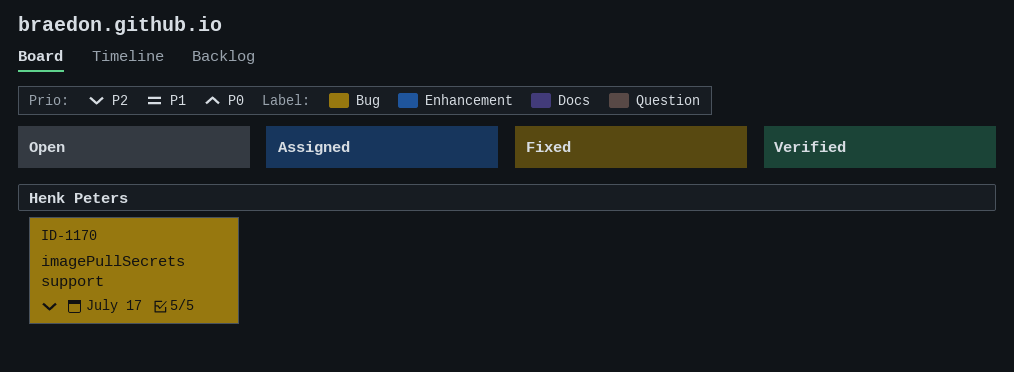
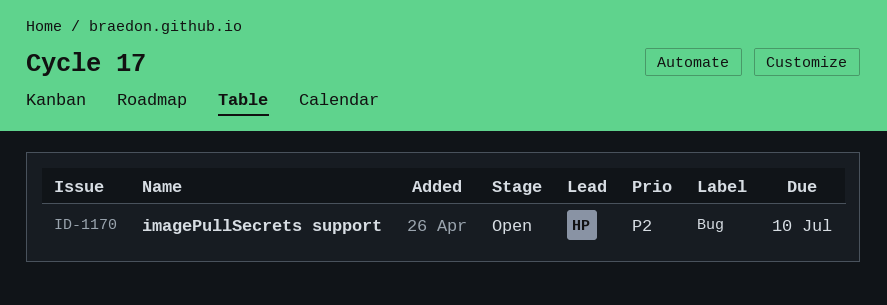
ID-1170, due: Jul 17 -> Jul 10

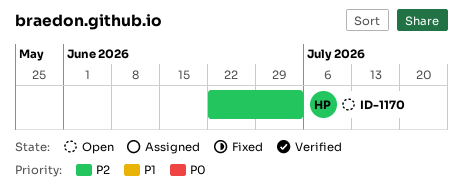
ID-1170, due: Jul 10 -> Jul 3

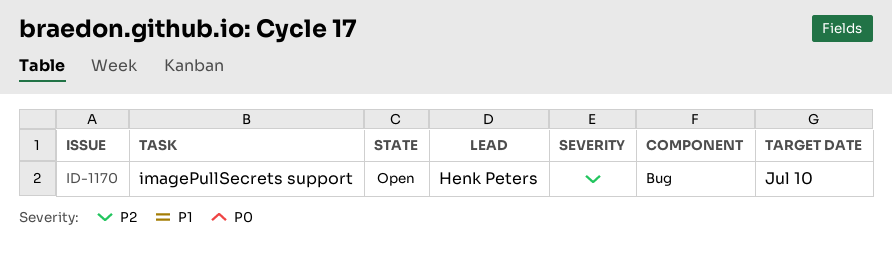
ID-1170, due: Jul 3 -> Jul 10

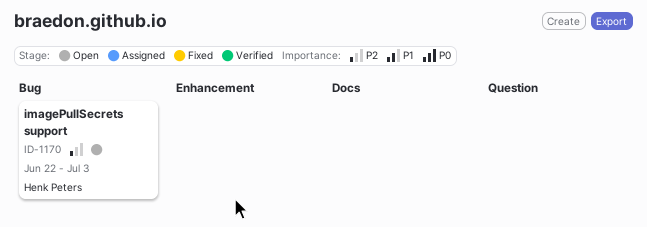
ID-1170, due: Jul 10 -> Jul 3

